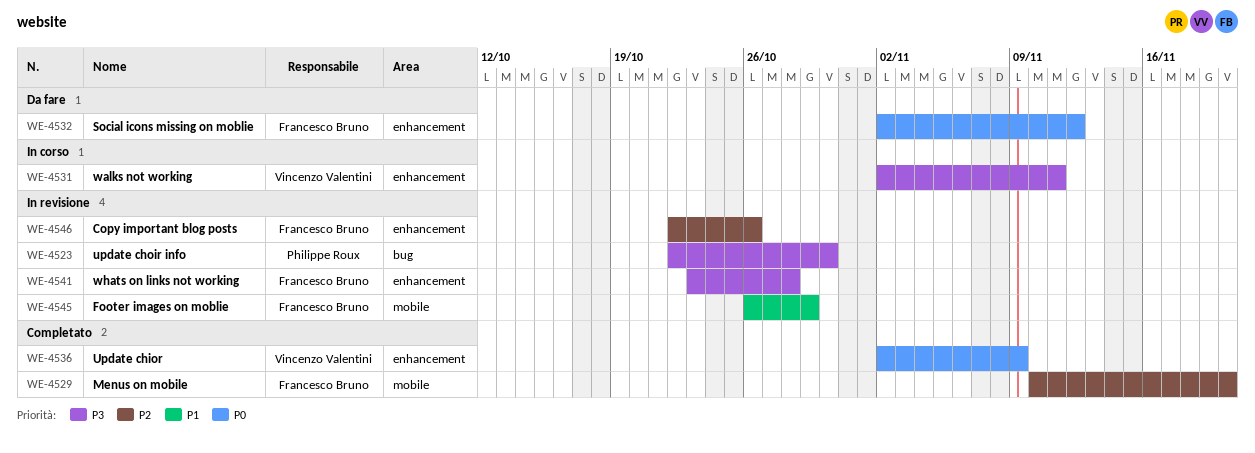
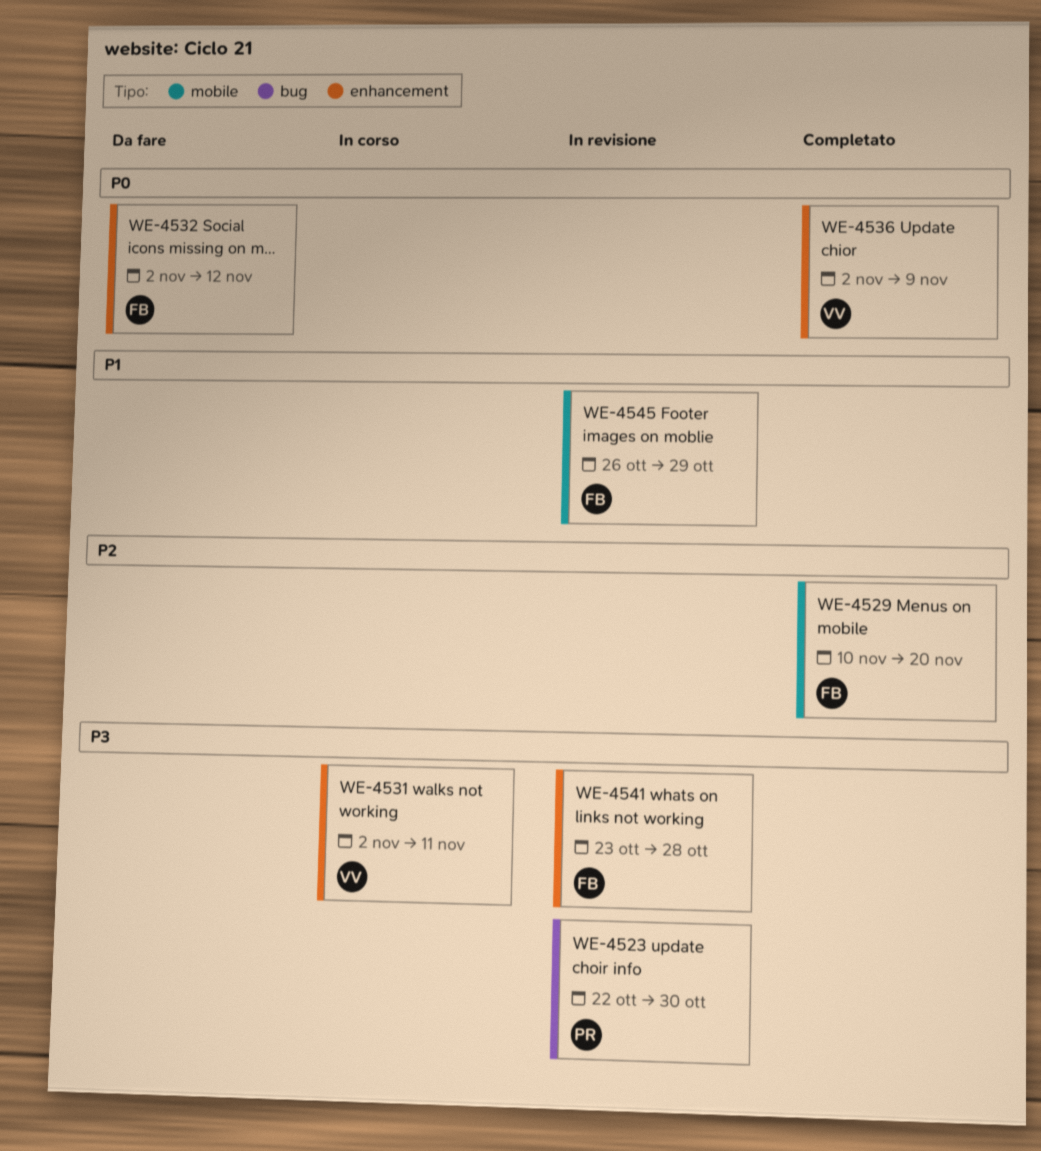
WE-4546: present -> none

